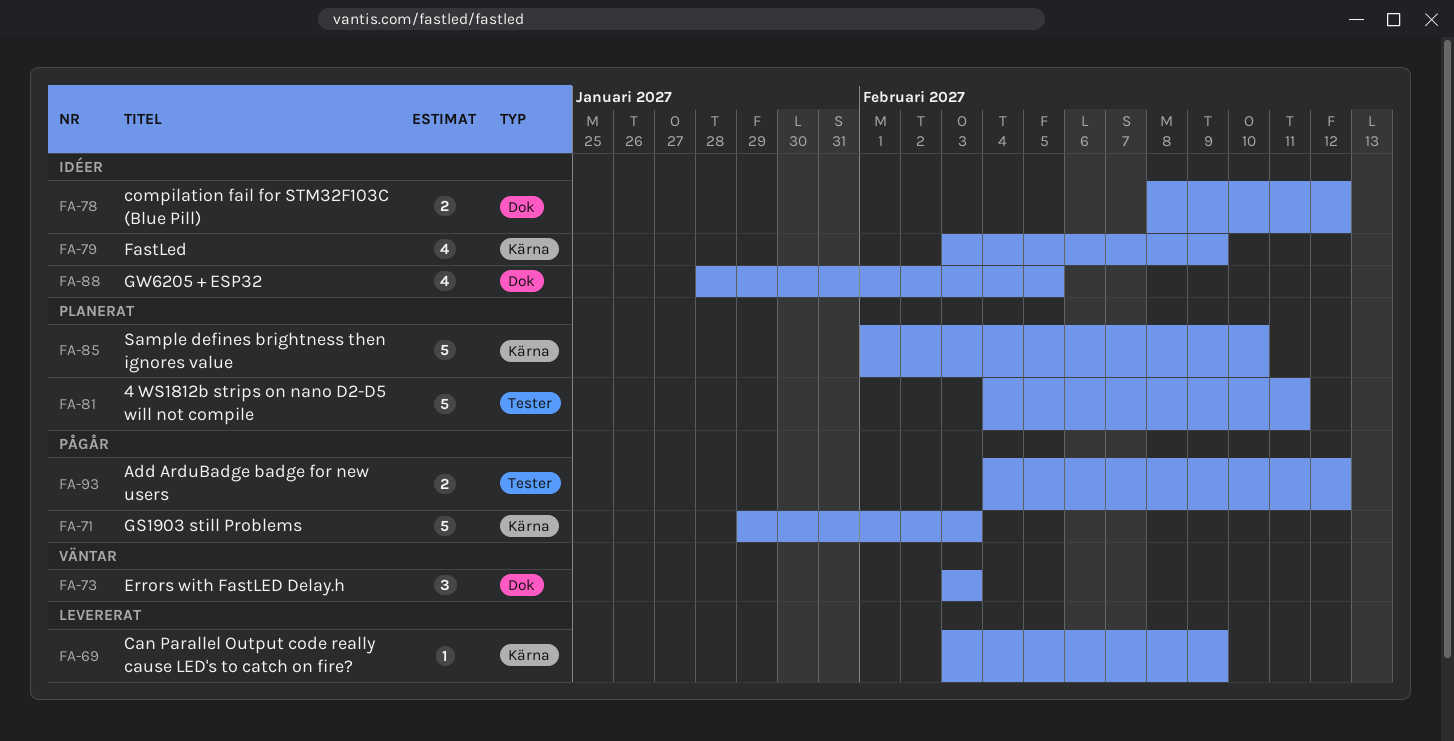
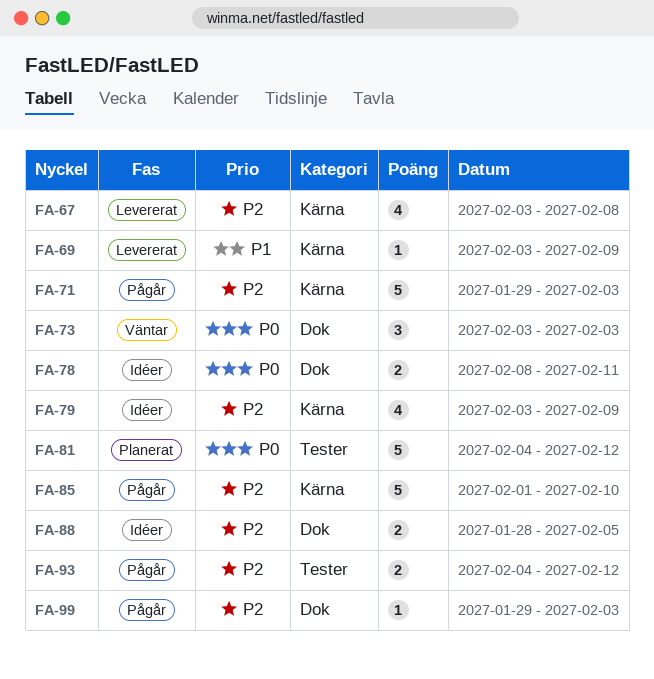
FA-67: none -> present
FA-78, due: Feb 12 -> Feb 11
FA-81, due: Feb 11 -> Feb 12
FA-85, status: Planerat -> Pågår
FA-88, estimate: 4 -> 2
FA-99: none -> present

